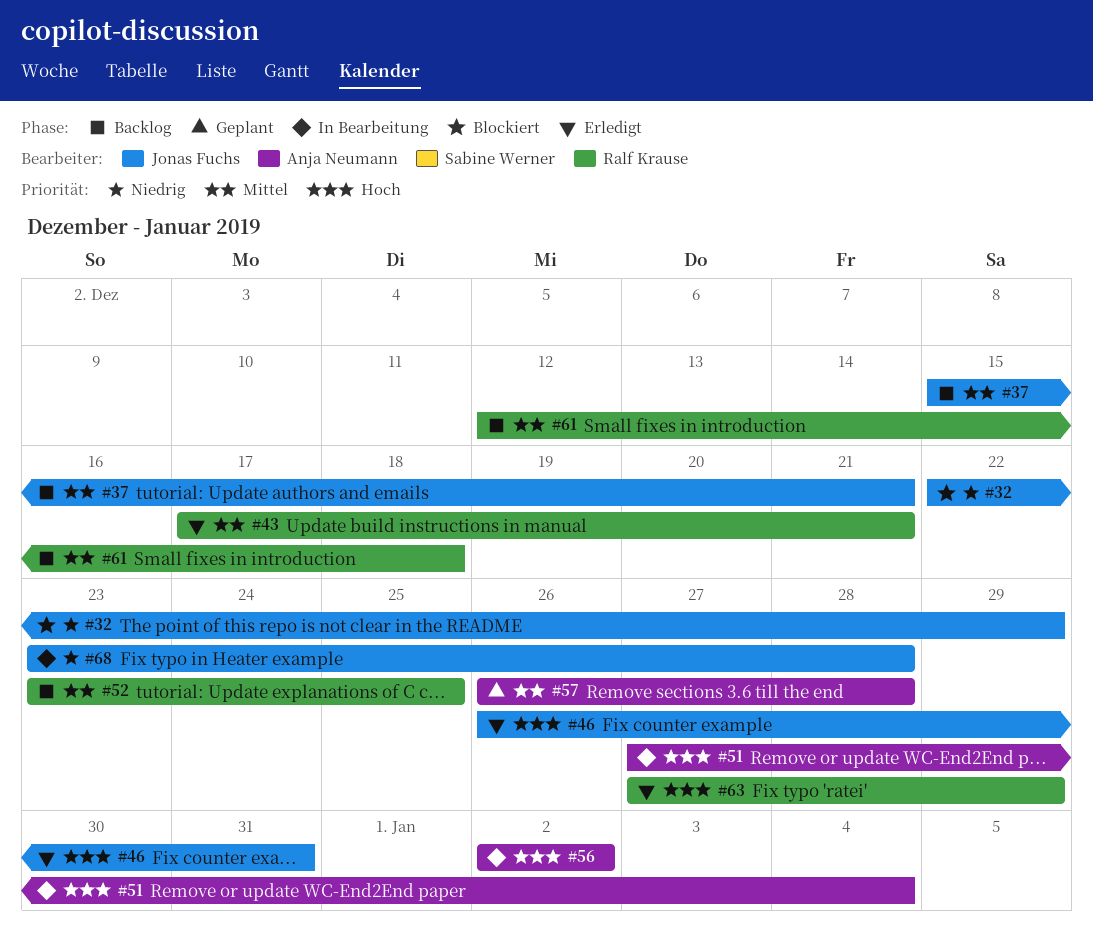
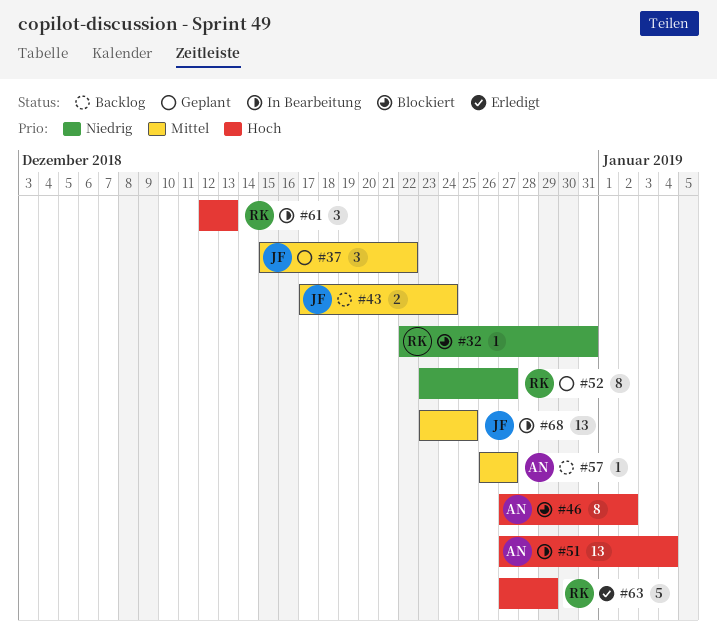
#32, owner: Jonas Fuchs -> Ralf Krause
#32, due: Dec 29 -> Dec 31
#37, status: Backlog -> Geplant
#37, due: Dec 21 -> Dec 22
#43, status: Erledigt -> Backlog
#43, owner: Ralf Krause -> Jonas Fuchs
#43, due: Dec 21 -> Dec 24
#46, status: Erledigt -> Blockiert
#46, owner: Jonas Fuchs -> Anja Neumann
#46, start: Dec 26 -> Dec 27
#46, due: Dec 31 -> Jan 2
#52, status: Backlog -> Geplant
#52, priority: Mittel -> Niedrig
#52, due: Dec 25 -> Dec 27
#56: present -> none
#57, status: Geplant -> Backlog
#57, due: Dec 28 -> Dec 27
#61, status: Backlog -> In Bearbeitung
#61, priority: Mittel -> Hoch
#61, due: Dec 18 -> Dec 13
#68, priority: Niedrig -> Mittel
#68, due: Dec 28 -> Dec 25

